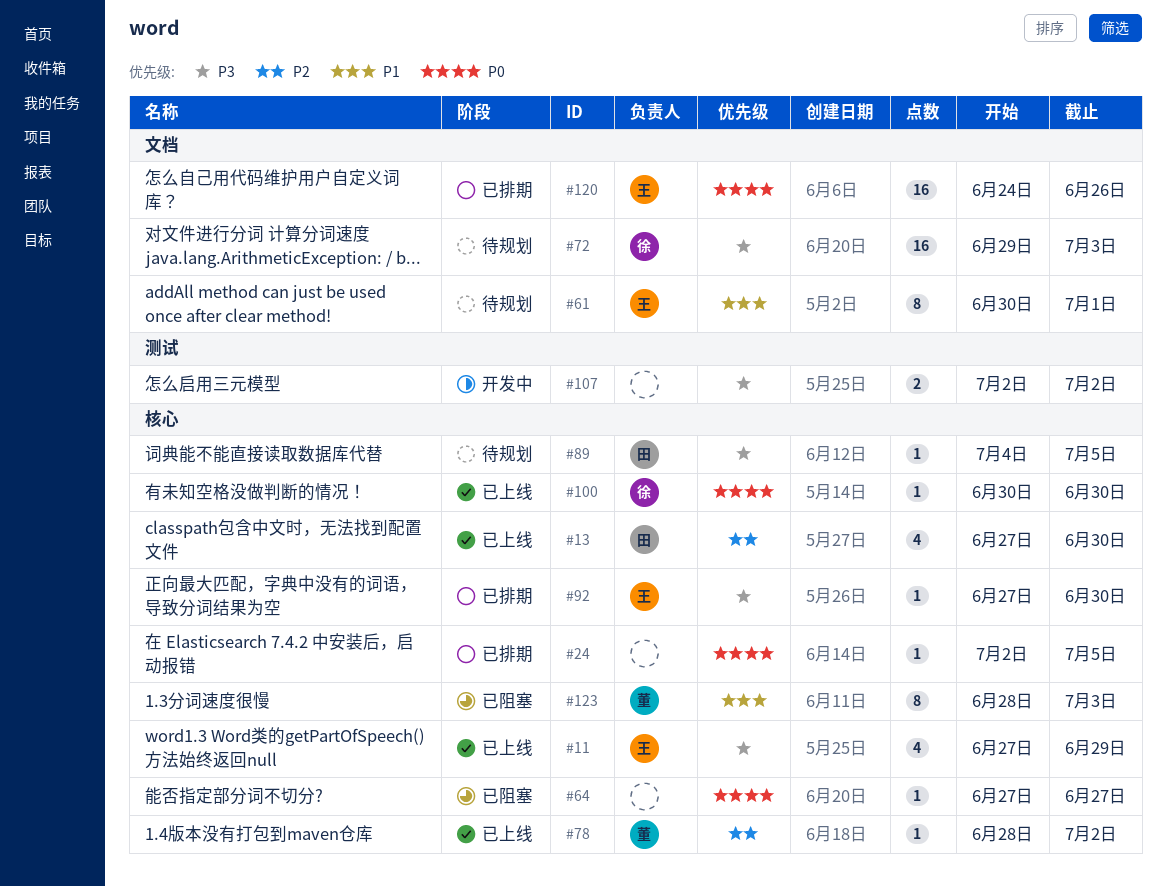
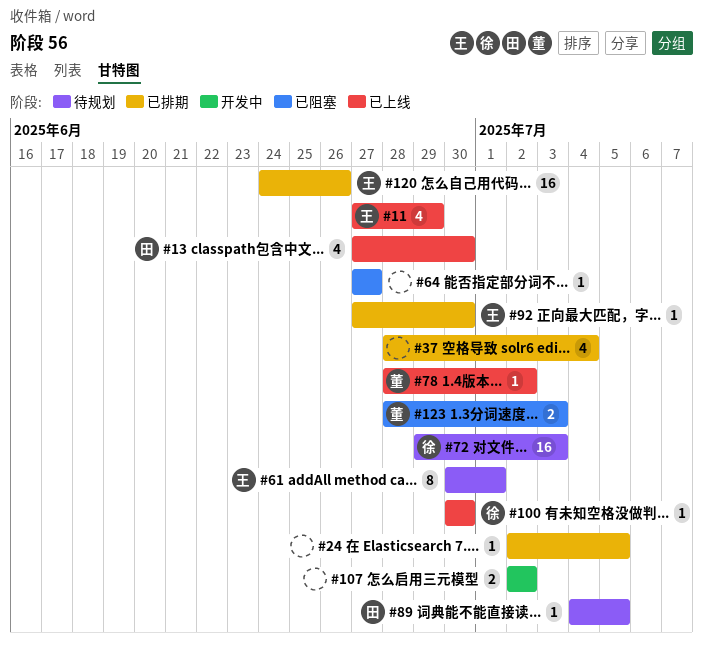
#37: none -> present
#123, estimate: 8 -> 2

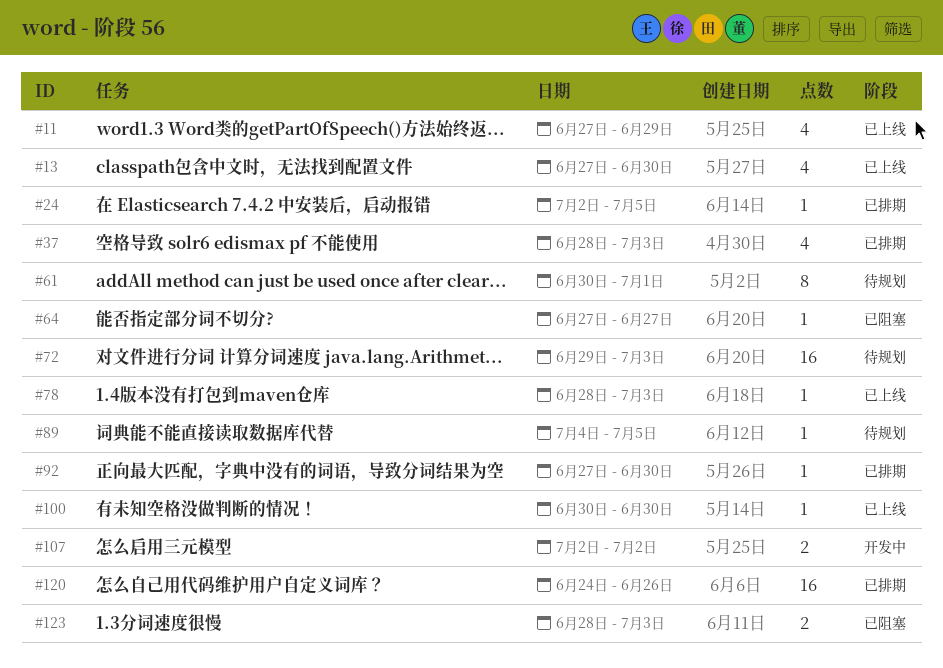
#37, due: Jul 4 -> Jul 3
#78, due: Jul 2 -> Jul 3

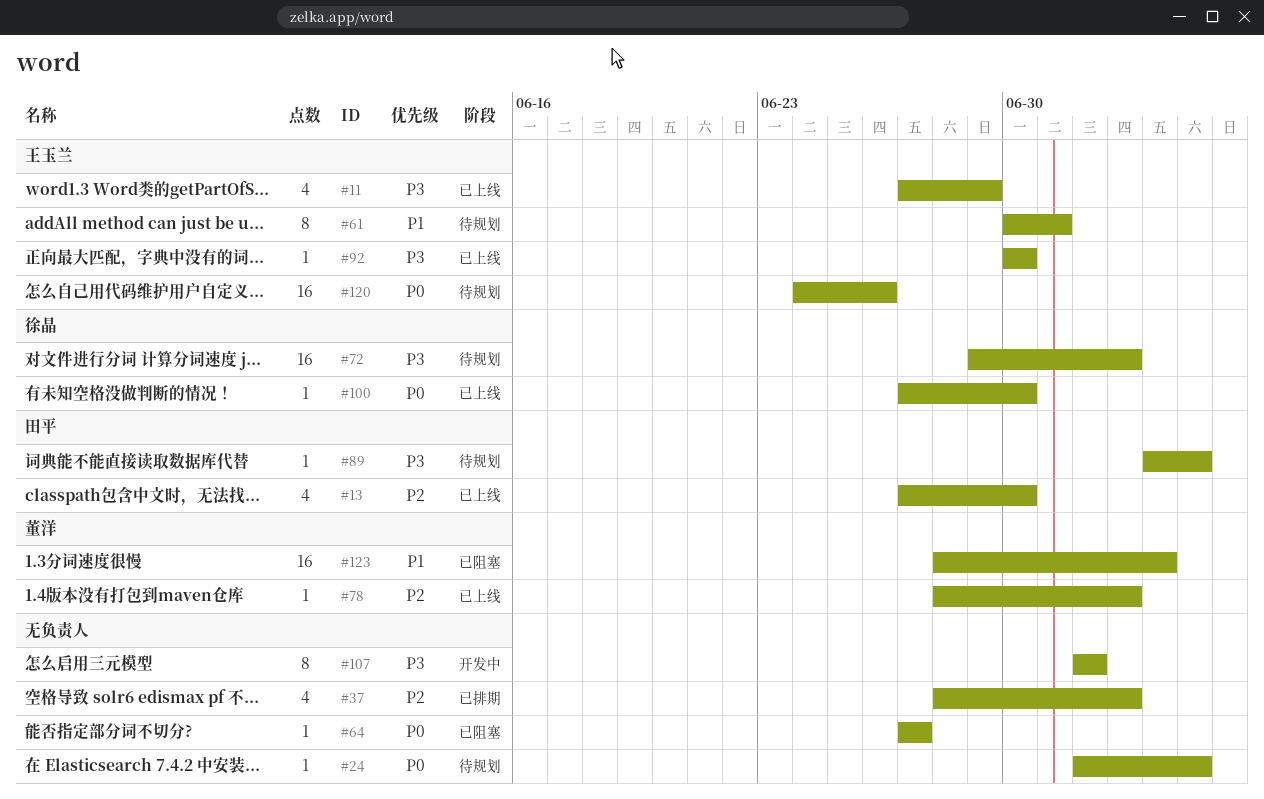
#24, status: 已排期 -> 待规划
#92, status: 已排期 -> 已上线
#92, start: Jun 27 -> Jun 30
#100, start: Jun 30 -> Jun 27
#107, estimate: 2 -> 8
#120, status: 已排期 -> 待规划
#123, estimate: 2 -> 16
#123, due: Jul 3 -> Jul 4

